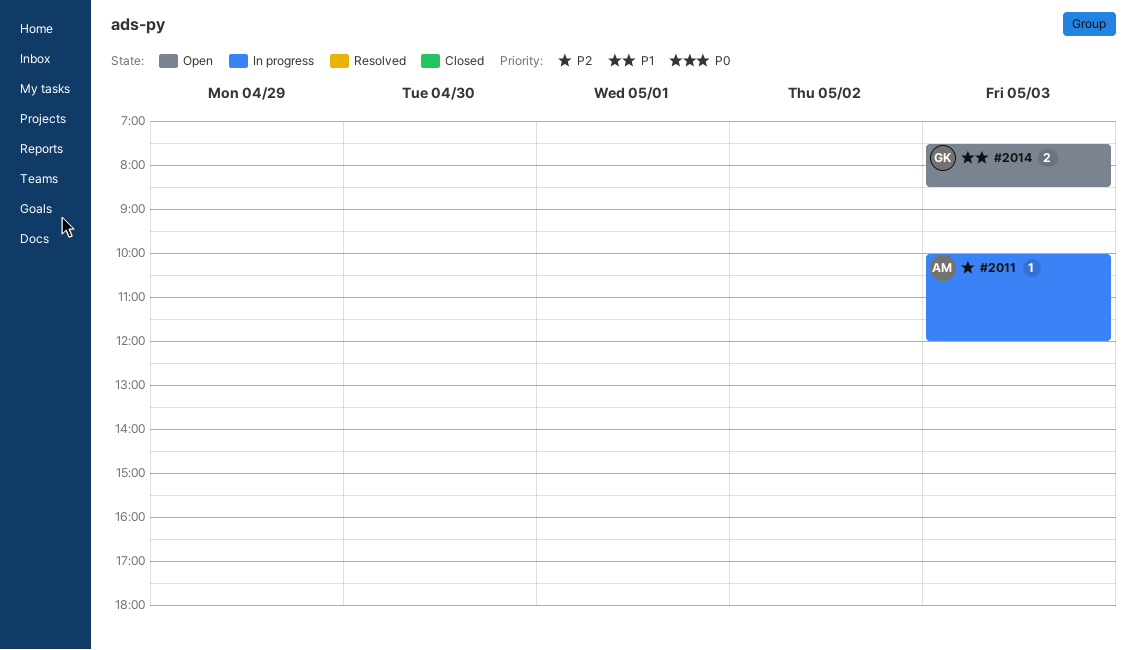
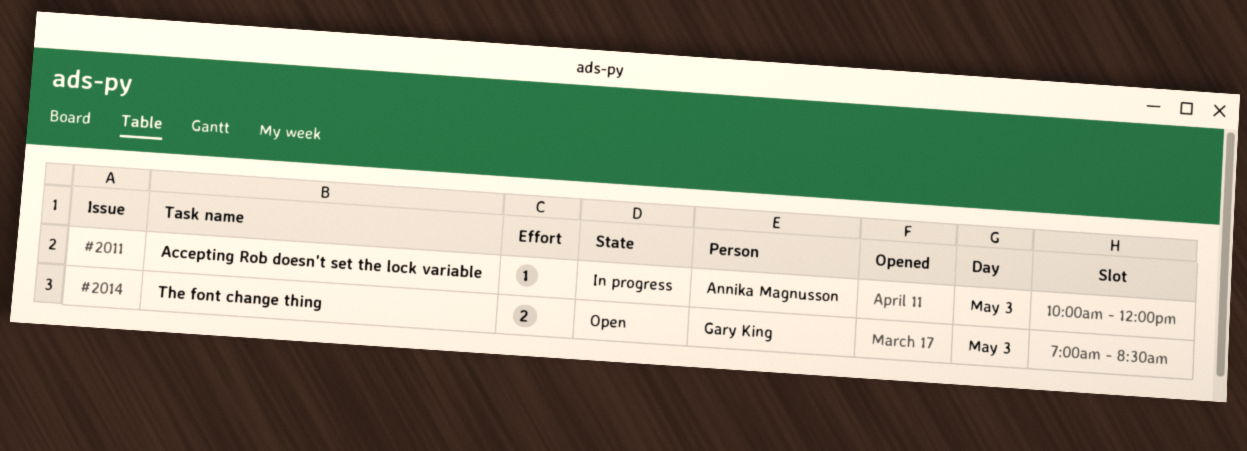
#2014, begins: 07:30 -> 07:00

